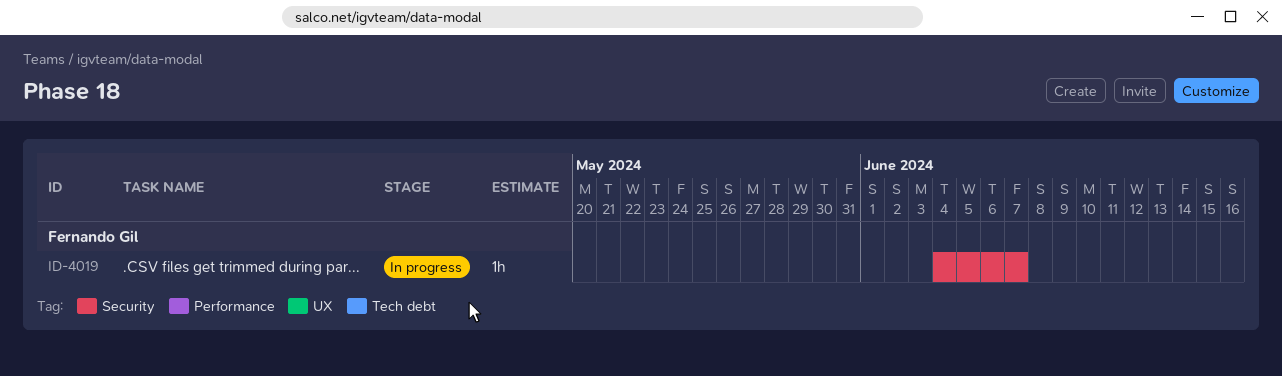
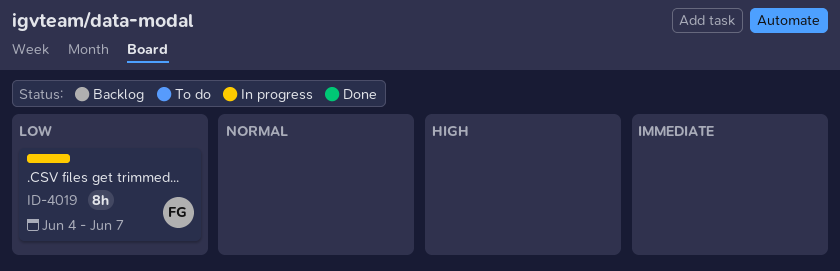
ID-4019, estimate: 1h -> 8h

